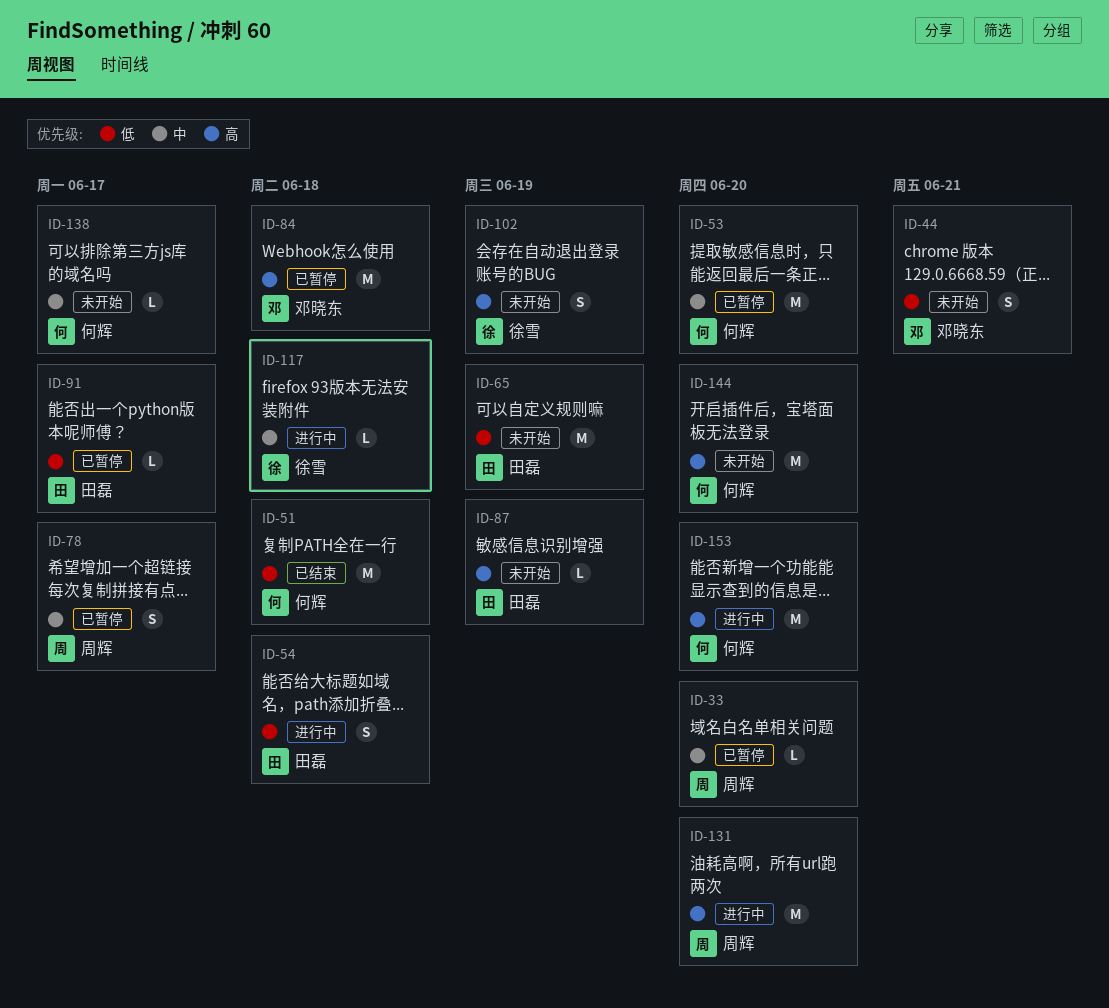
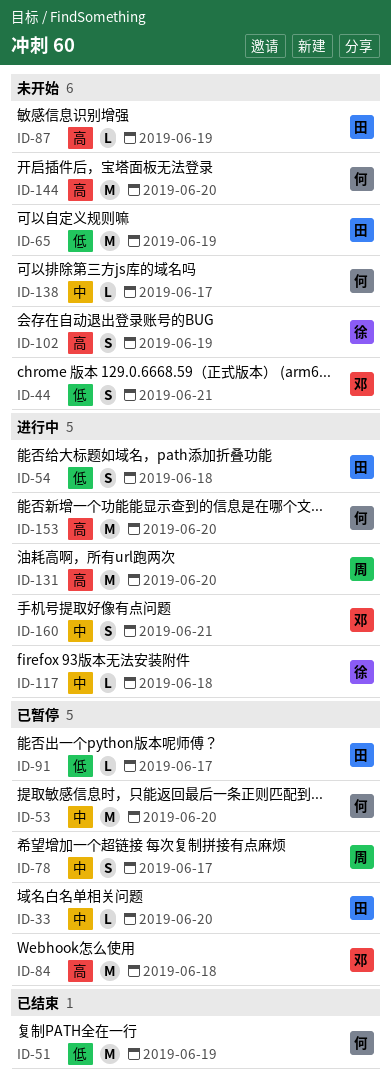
ID-33, owner: 周辉 -> 田磊
ID-51, due: Jun 18 -> Jun 19
ID-160: none -> present

